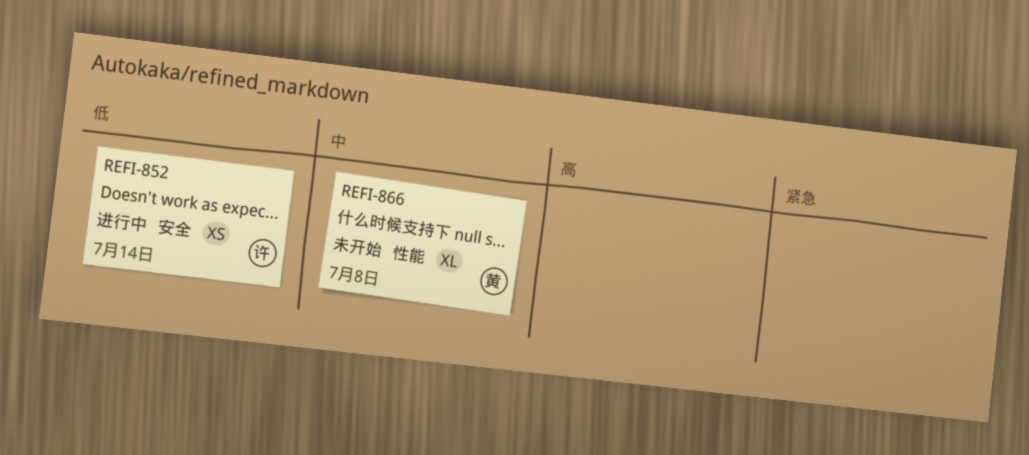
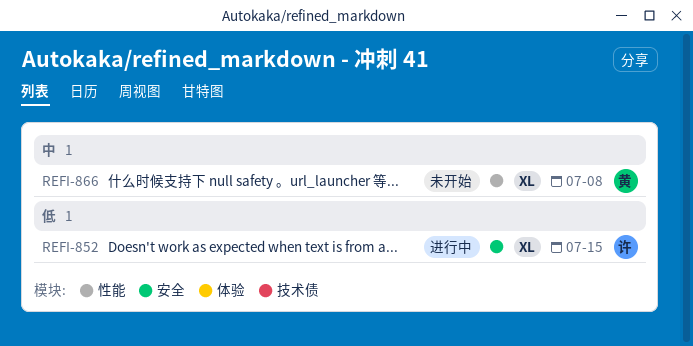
REFI-852, estimate: XS -> XL
REFI-852, due: Jul 14 -> Jul 15

